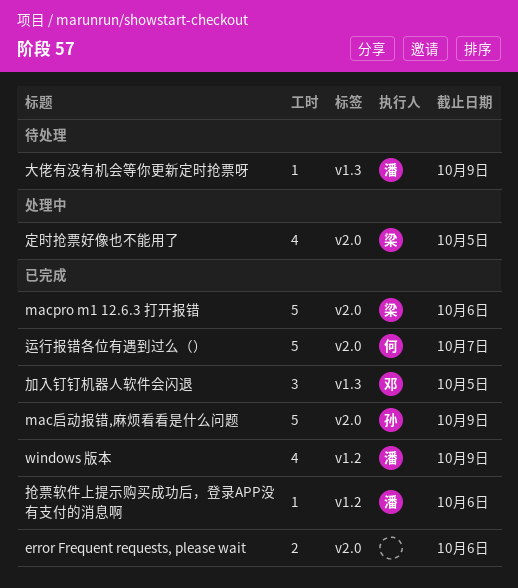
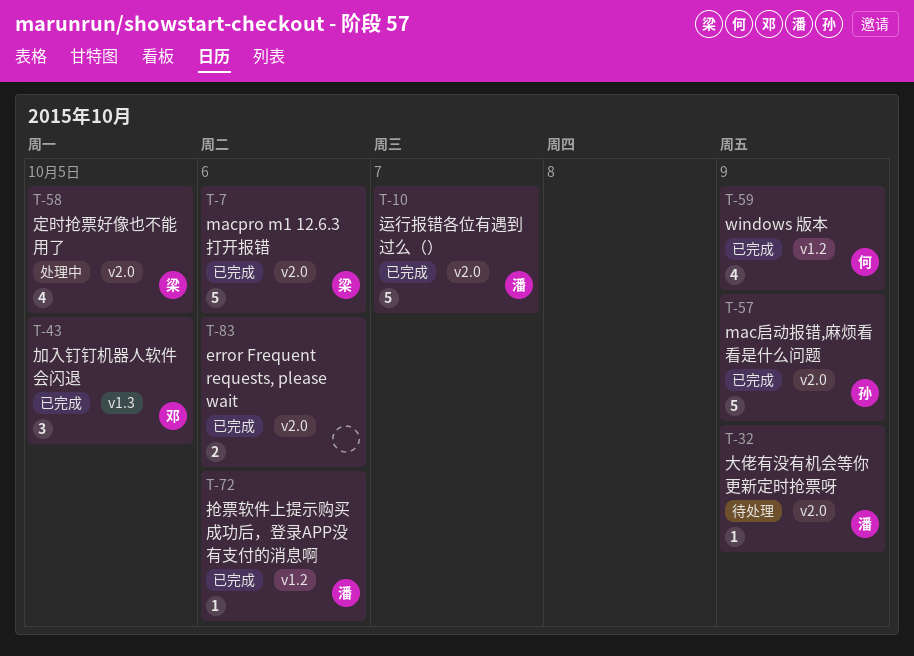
windows 版本, owner: 潘 -> 何
大佬有没有机会等你更新定时抢票呀, label: v1.3 -> v2.0
运行报错各位有遇到过么（）, owner: 何 -> 潘

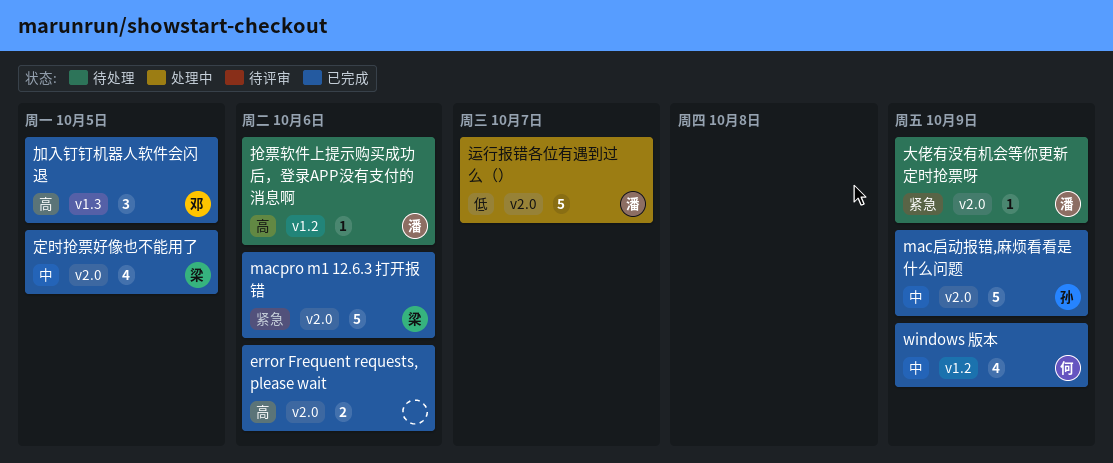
定时抢票好像也不能用了, status: 处理中 -> 已完成
抢票软件上提示购买成功后，登录APP没有支付的消息啊, status: 已完成 -> 待处理
运行报错各位有遇到过么（）, status: 已完成 -> 处理中

